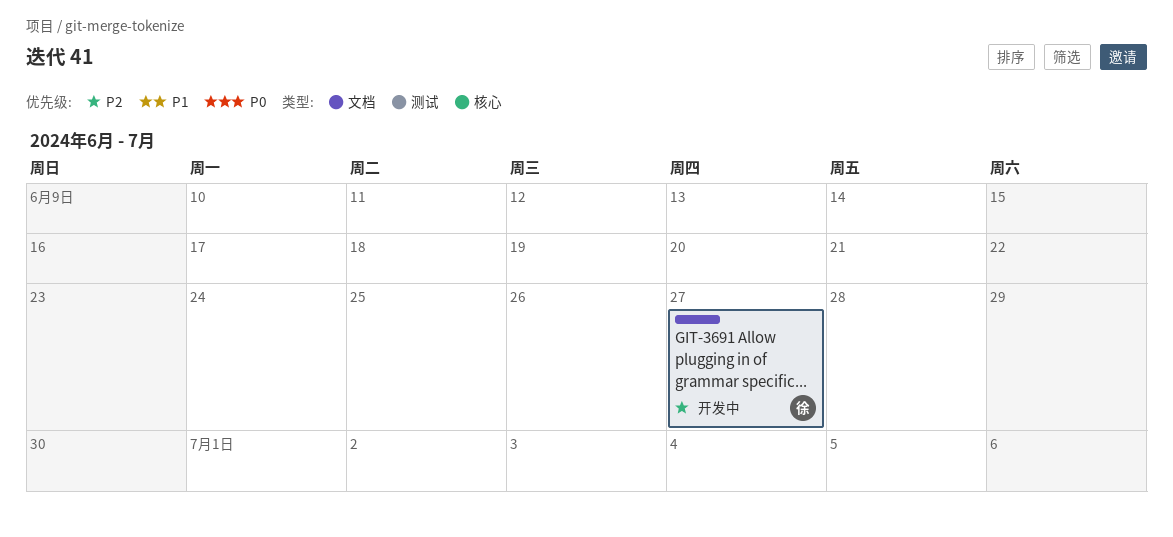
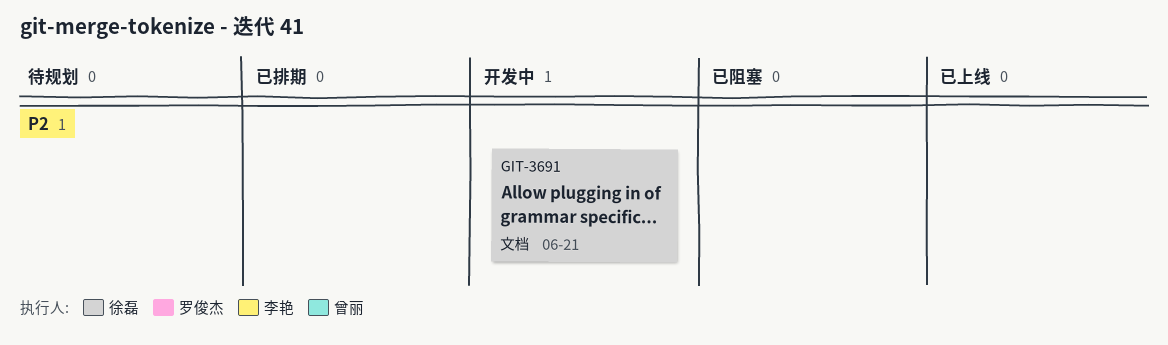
GIT-3691, due: Jun 27 -> Jun 21

